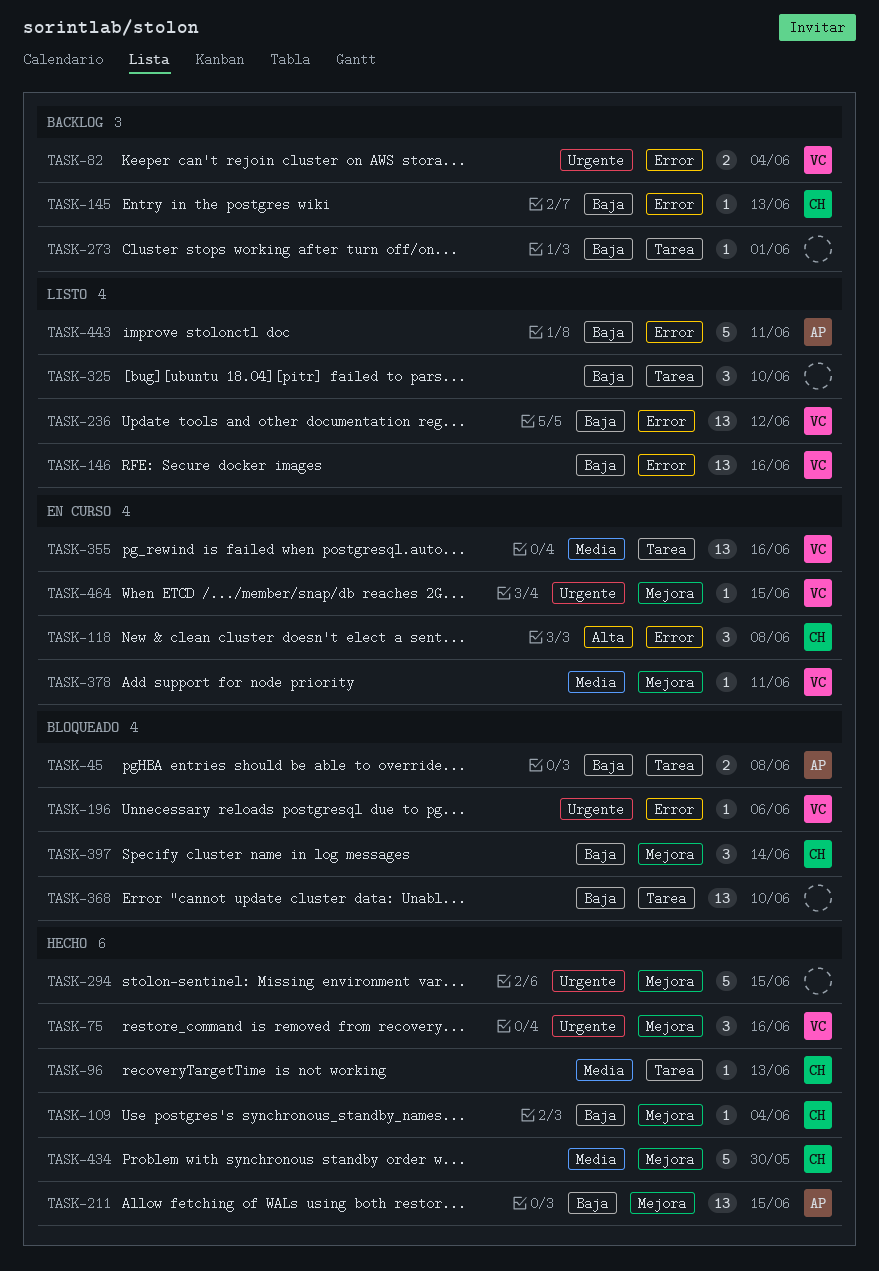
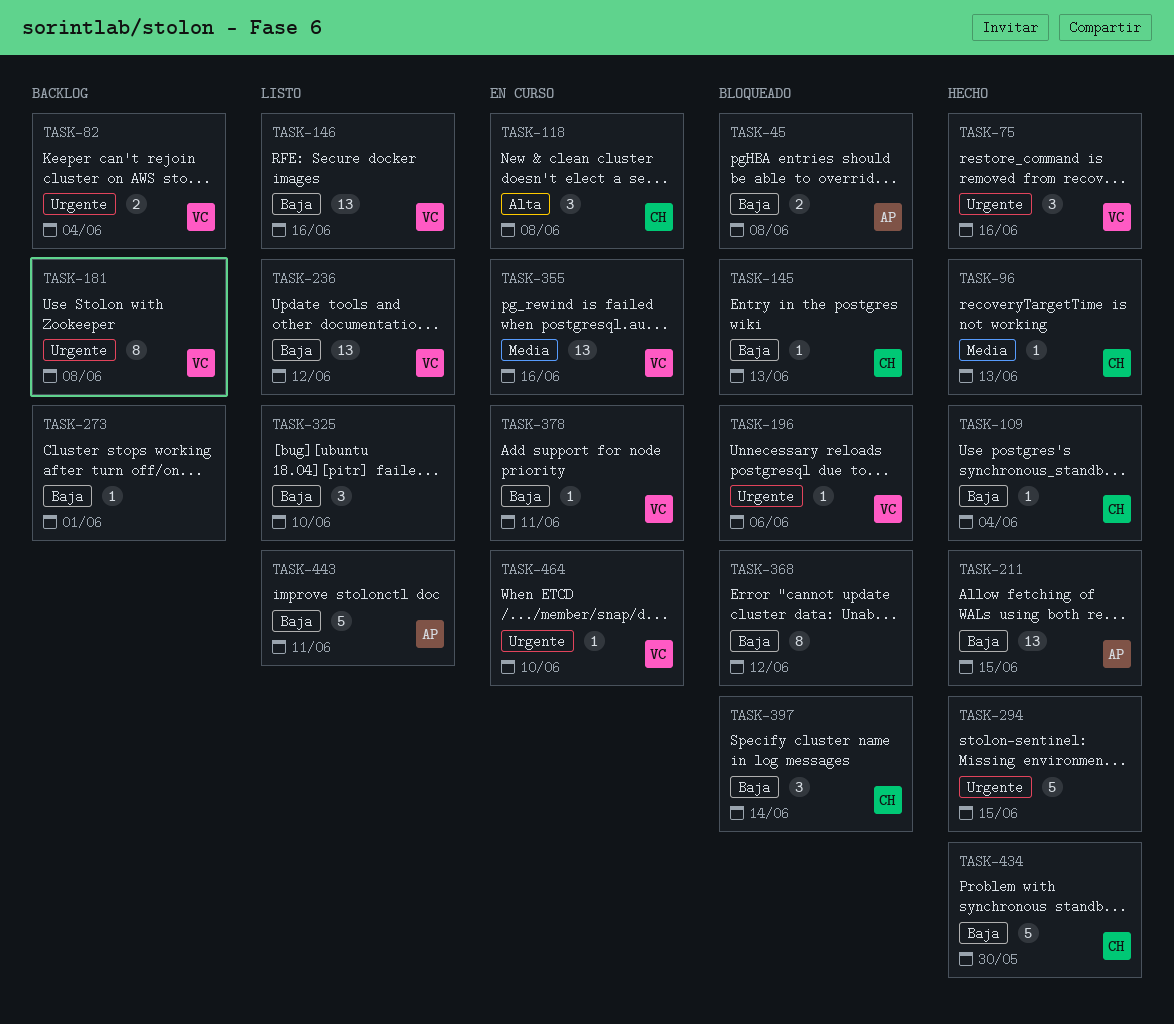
TASK-145, status: Backlog -> Bloqueado
TASK-181: none -> present
TASK-368, estimate: 13 -> 8
TASK-368, due: Jun 10 -> Jun 12
TASK-378, priority: Media -> Baja
TASK-434, priority: Media -> Baja
TASK-464, due: Jun 15 -> Jun 10

